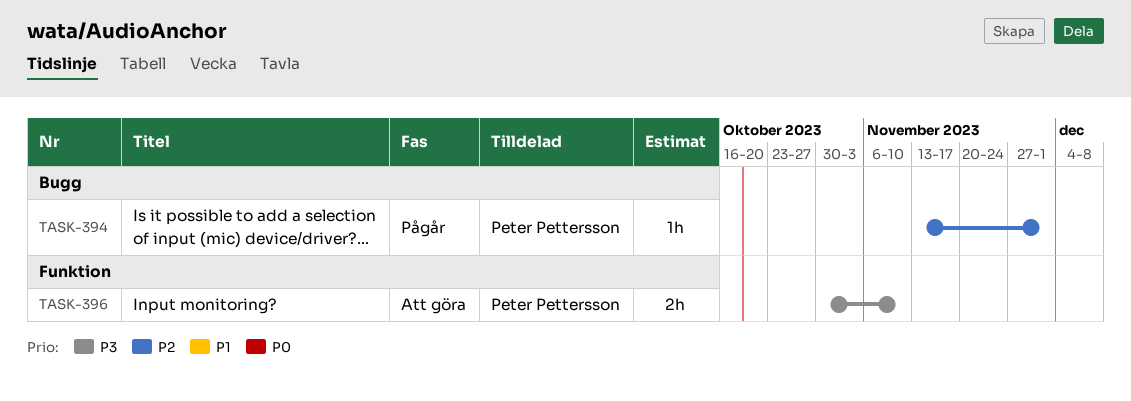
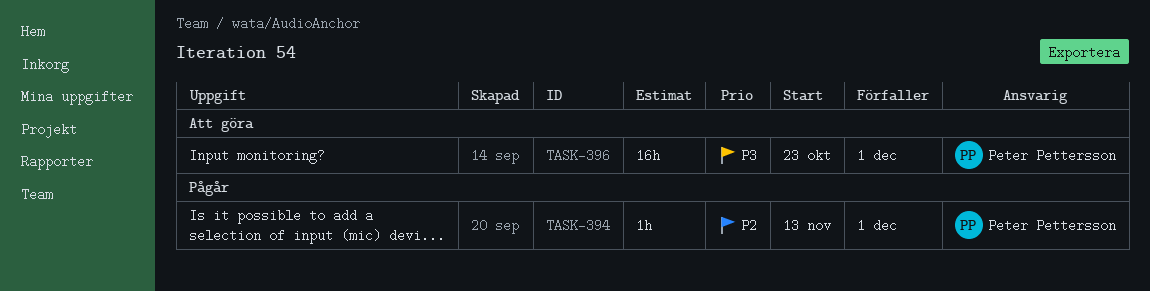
TASK-396, estimate: 2h -> 16h
TASK-396, start: Oct 30 -> Oct 23
TASK-396, due: Nov 10 -> Dec 1

